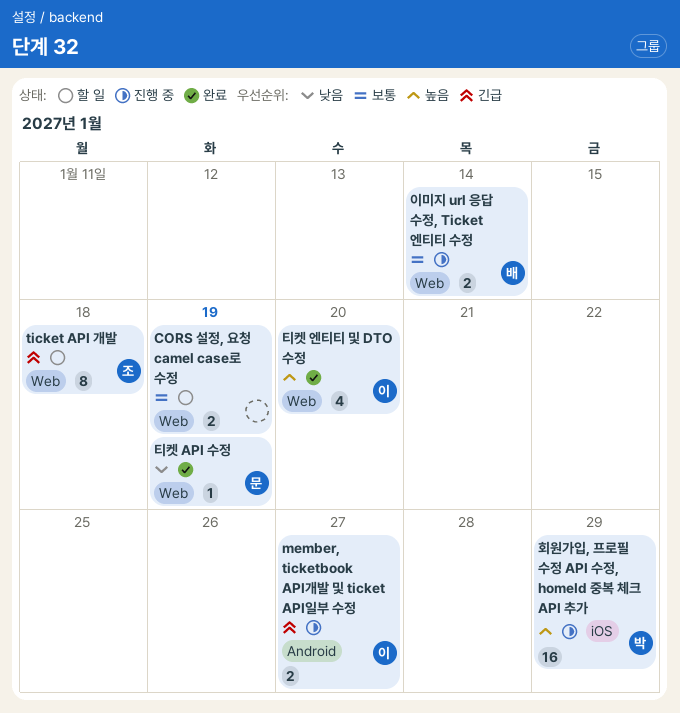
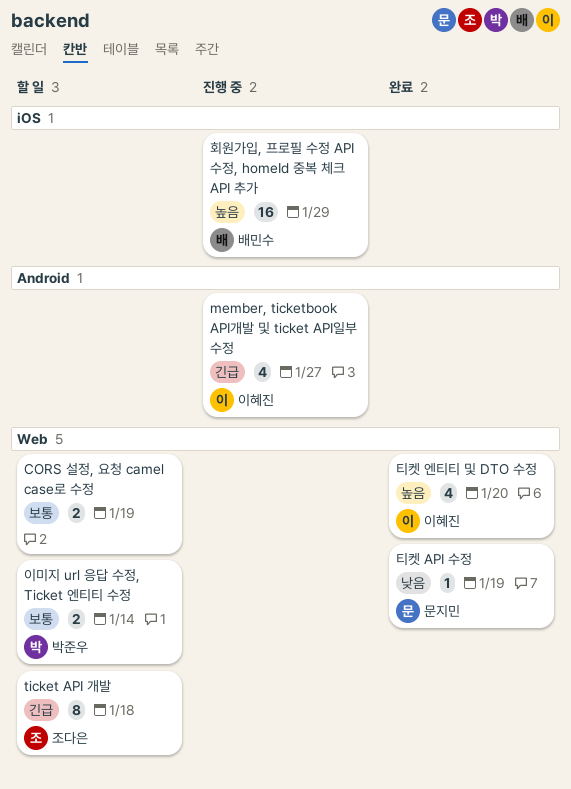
member, ticketbook API개발 및 ticket API일부 수정, estimate: 2 -> 4
이미지 url 응답 수정, Ticket 엔티티 수정, status: 진행 중 -> 할 일
이미지 url 응답 수정, Ticket 엔티티 수정, owner: 배민수 -> 박준우
회원가입, 프로필 수정 API 수정, homeId 중복 체크 API 추가, owner: 박준우 -> 배민수

